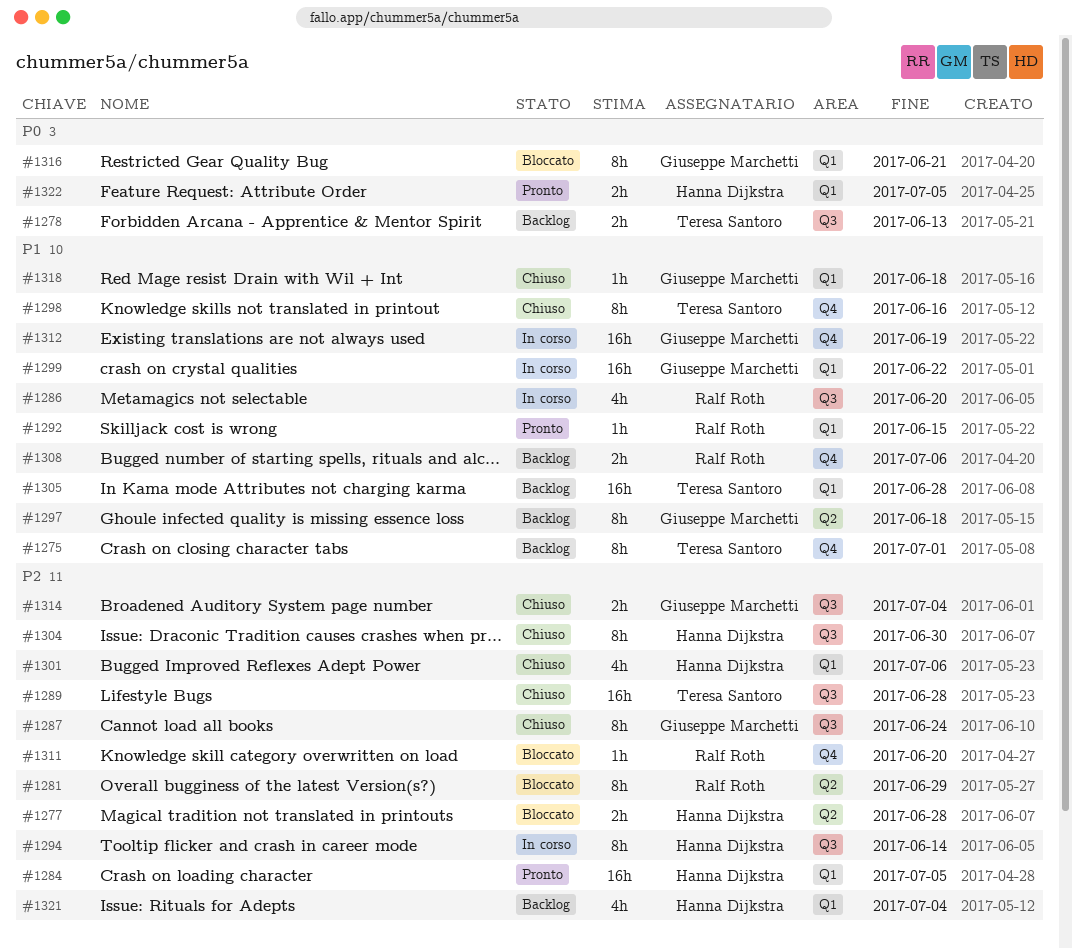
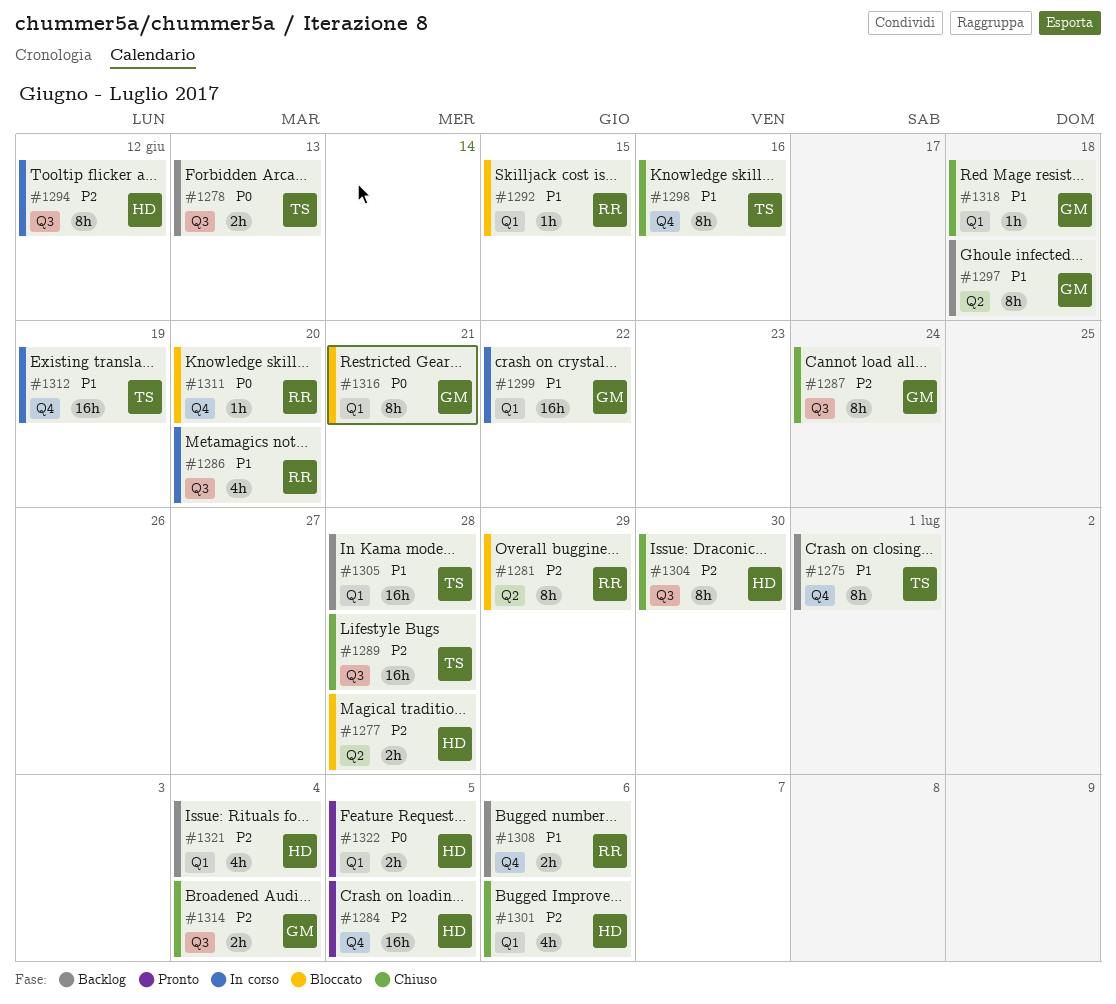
#1284, label: Q1 -> Q4
#1292, status: Pronto -> Bloccato
#1294, due: Jun 14 -> Jun 12
#1311, priority: P2 -> P0
#1312, owner: Giuseppe Marchetti -> Teresa Santoro

